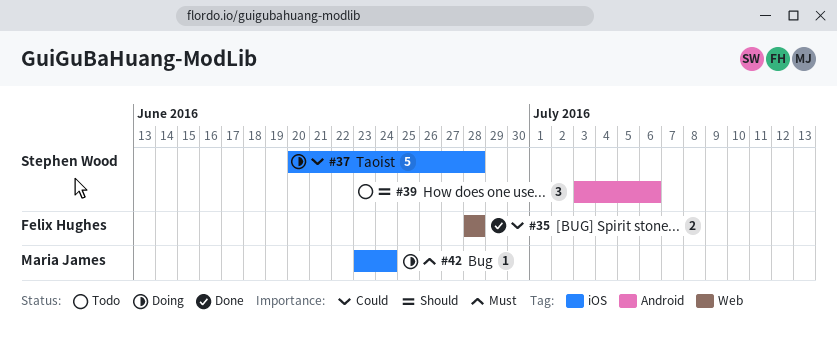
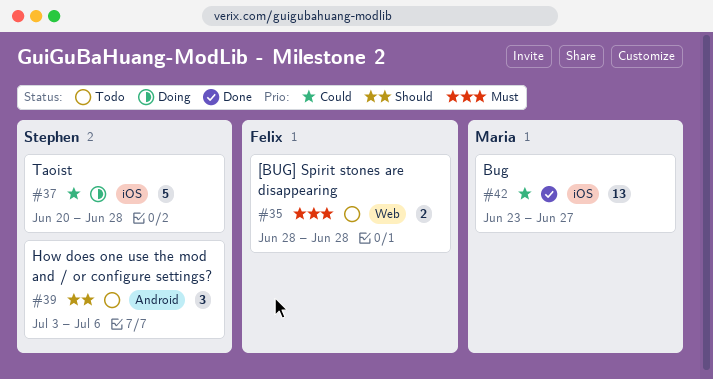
#35, status: Done -> Todo
#35, priority: Could -> Must
#42, status: Doing -> Done
#42, priority: Must -> Could
#42, estimate: 1 -> 13
#42, due: Jun 24 -> Jun 27

